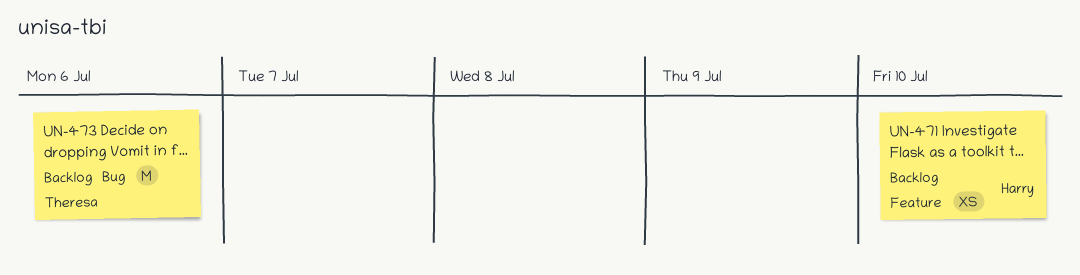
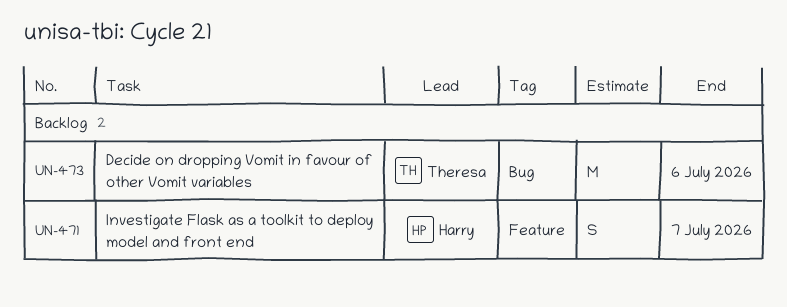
UN-471, estimate: XS -> S
UN-471, due: Jul 10 -> Jul 7

